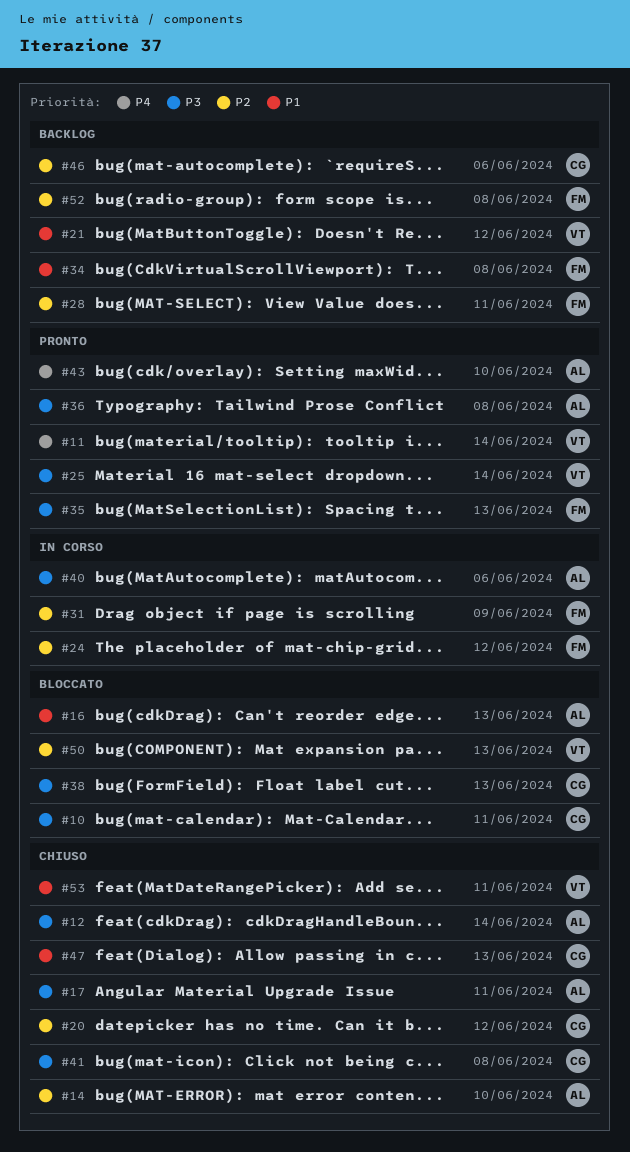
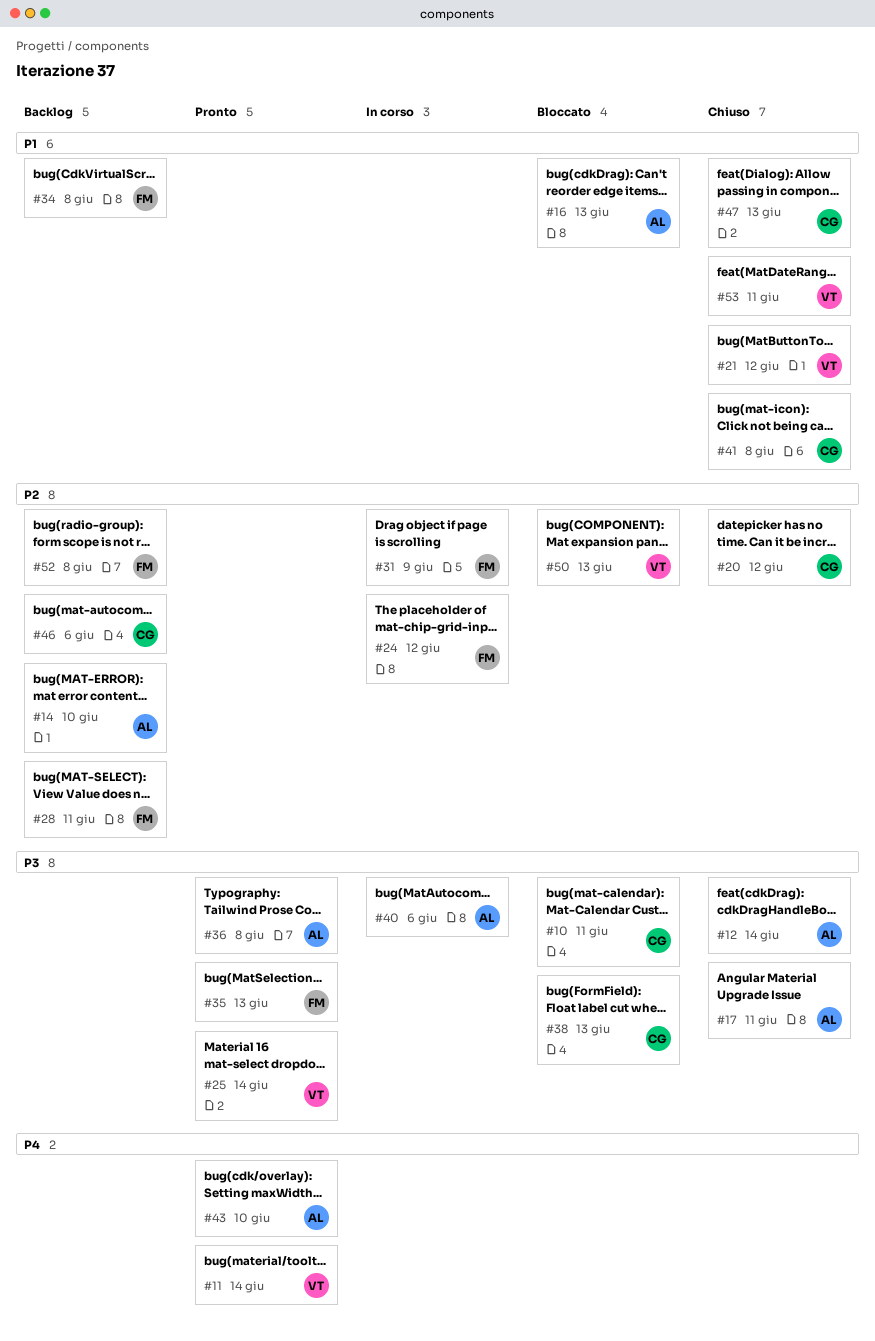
#14, status: Chiuso -> Backlog
#21, status: Backlog -> Chiuso
#41, priority: P3 -> P1

